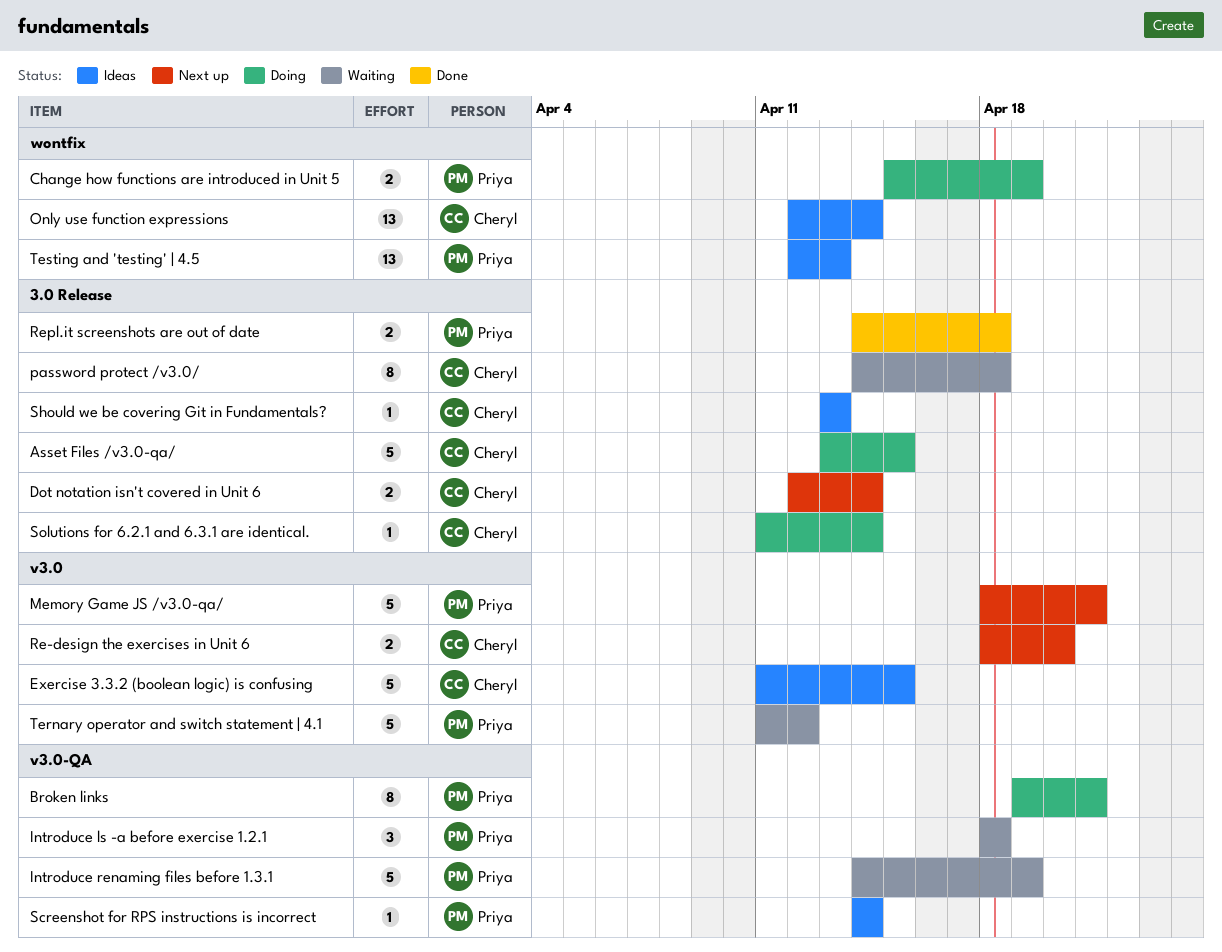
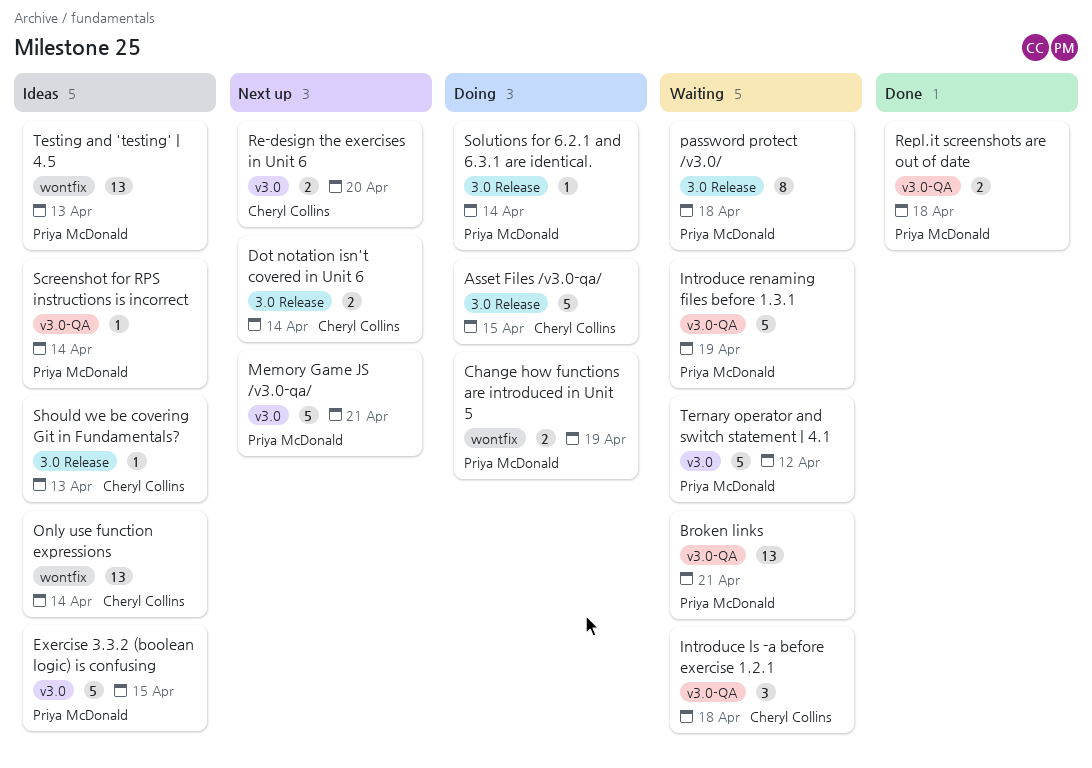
Broken links, status: Doing -> Waiting
Broken links, estimate: 8 -> 13
Exercise 3.3.2 (boolean logic) is confusing, owner: Cheryl Collins -> Priya McDonald
Introduce ls -a before exercise 1.2.1, owner: Priya McDonald -> Cheryl Collins
password protect /v3.0/, owner: Cheryl Collins -> Priya McDonald
Repl.it screenshots are out of date, label: 3.0 Release -> v3.0-QA
Solutions for 6.2.1 and 6.3.1 are identical., owner: Cheryl Collins -> Priya McDonald

